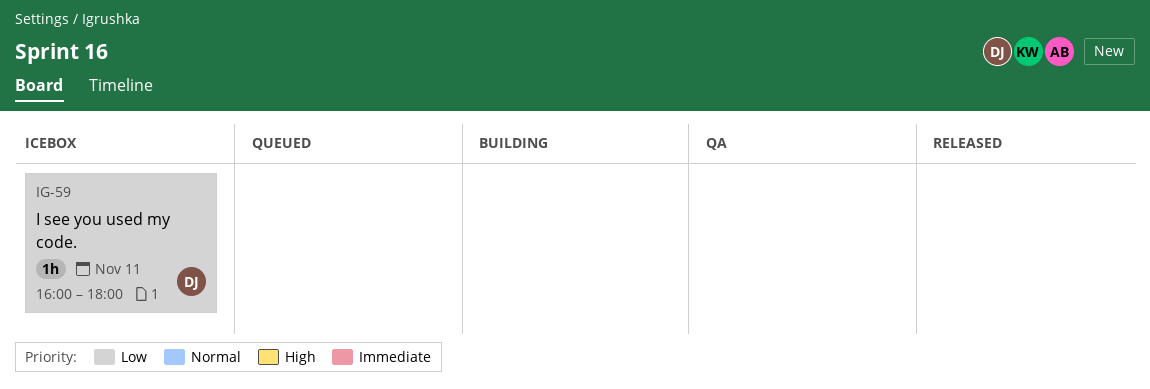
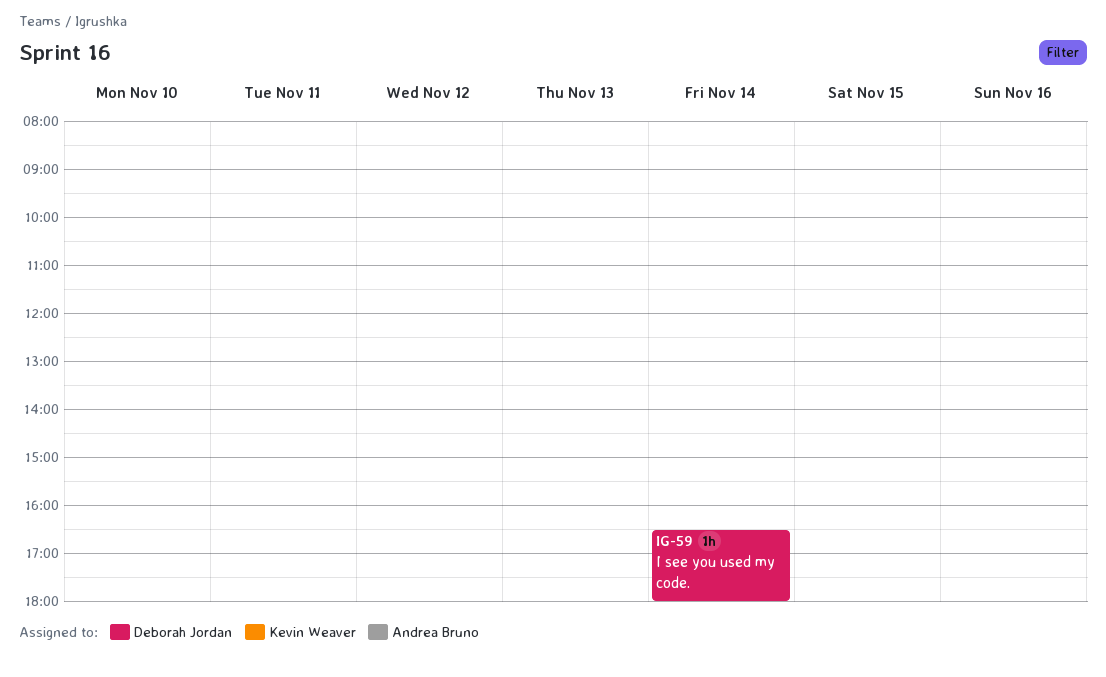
IG-59, day: Nov 11 -> Nov 14
IG-59, begins: 16:00 -> 16:30

